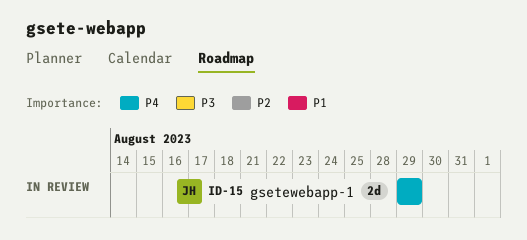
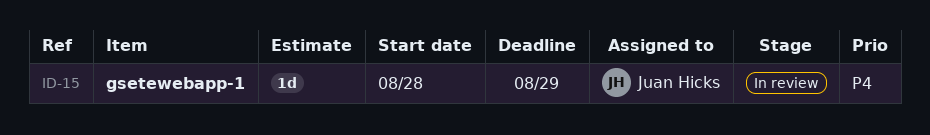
ID-15, estimate: 2d -> 1d
ID-15, start: Aug 29 -> Aug 28

